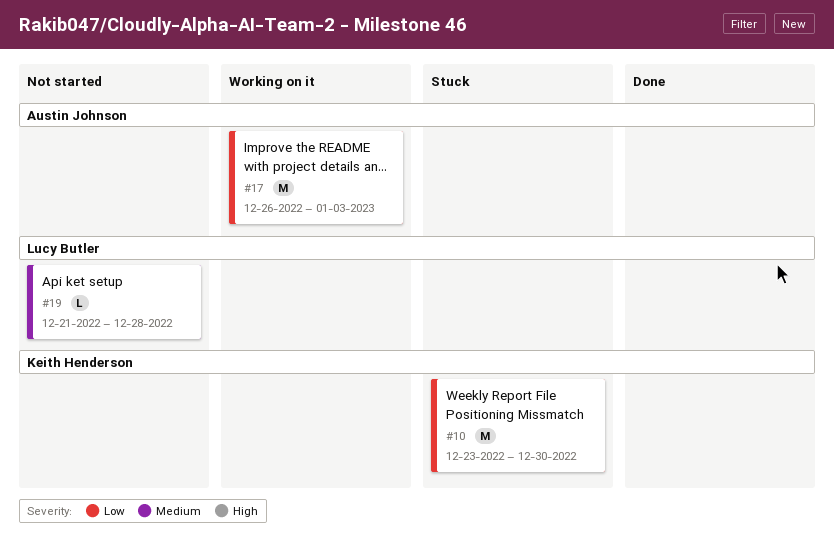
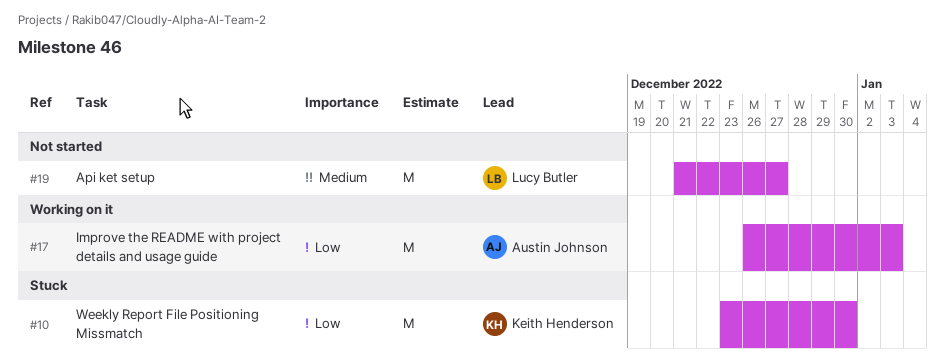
#19, estimate: L -> M
#19, due: Dec 28 -> Dec 27

